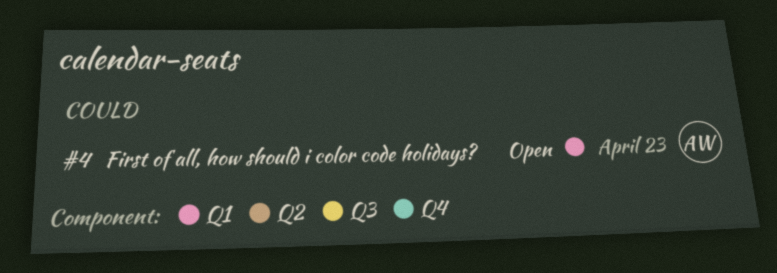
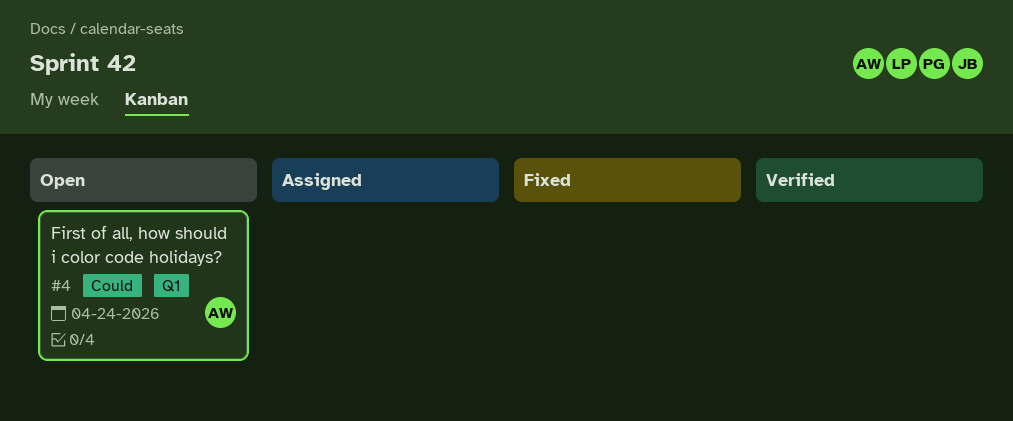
#4, due: Apr 23 -> Apr 24

